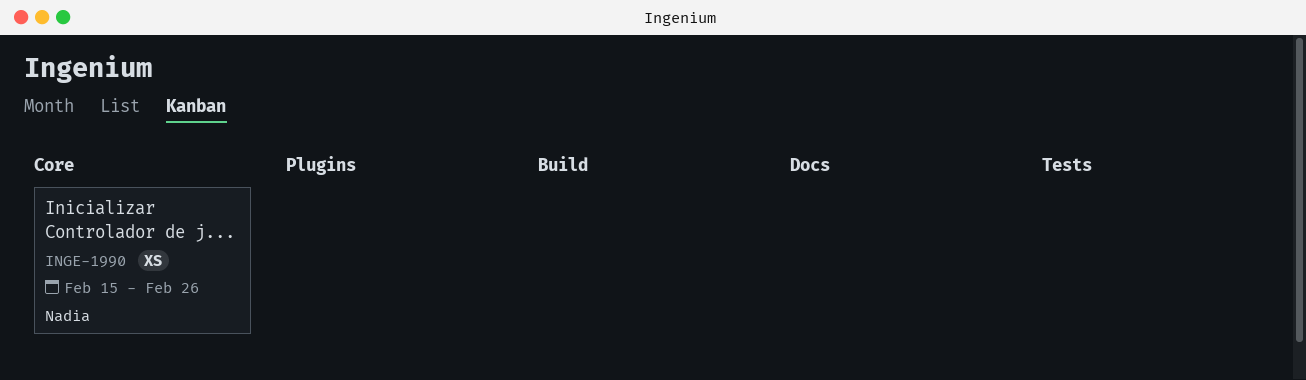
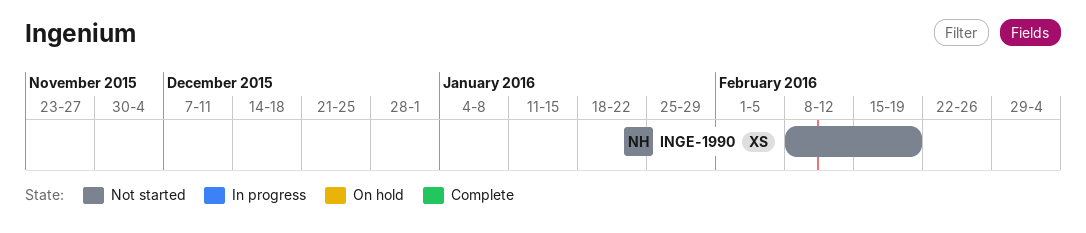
INGE-1990, start: Feb 15 -> Feb 8
INGE-1990, due: Feb 26 -> Feb 19

